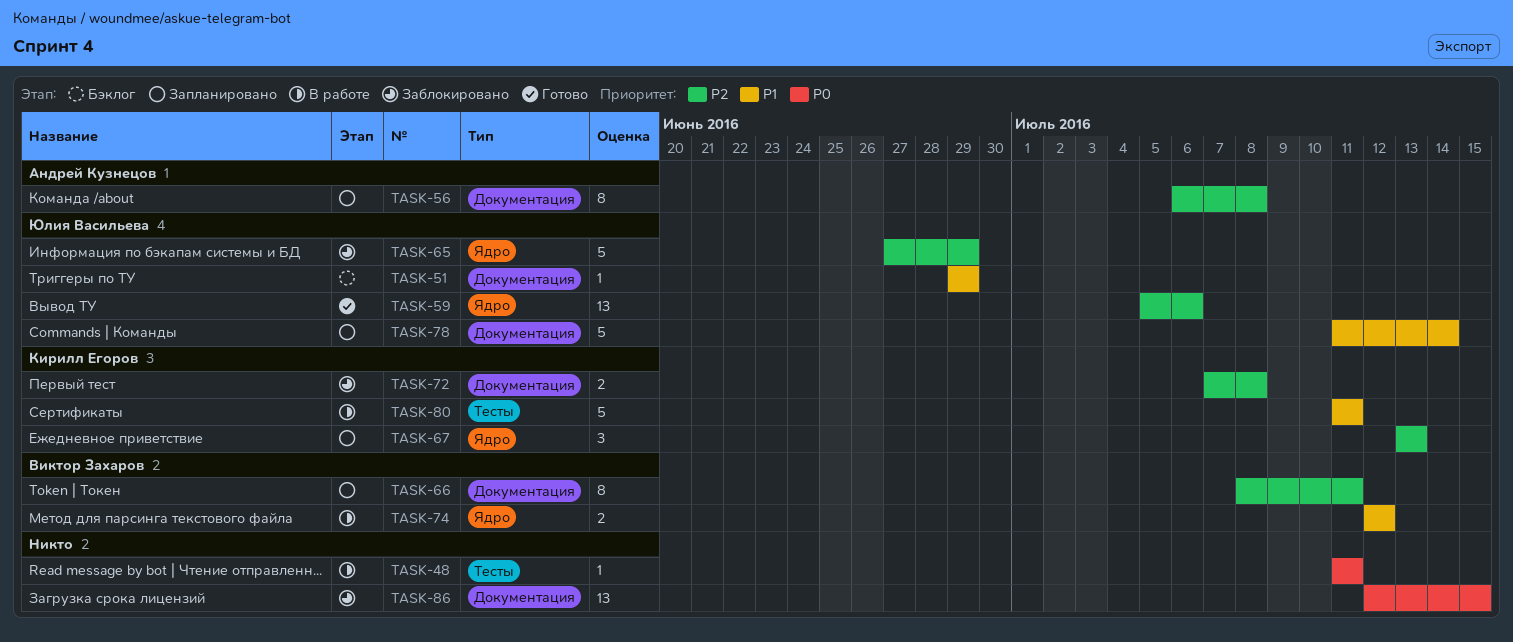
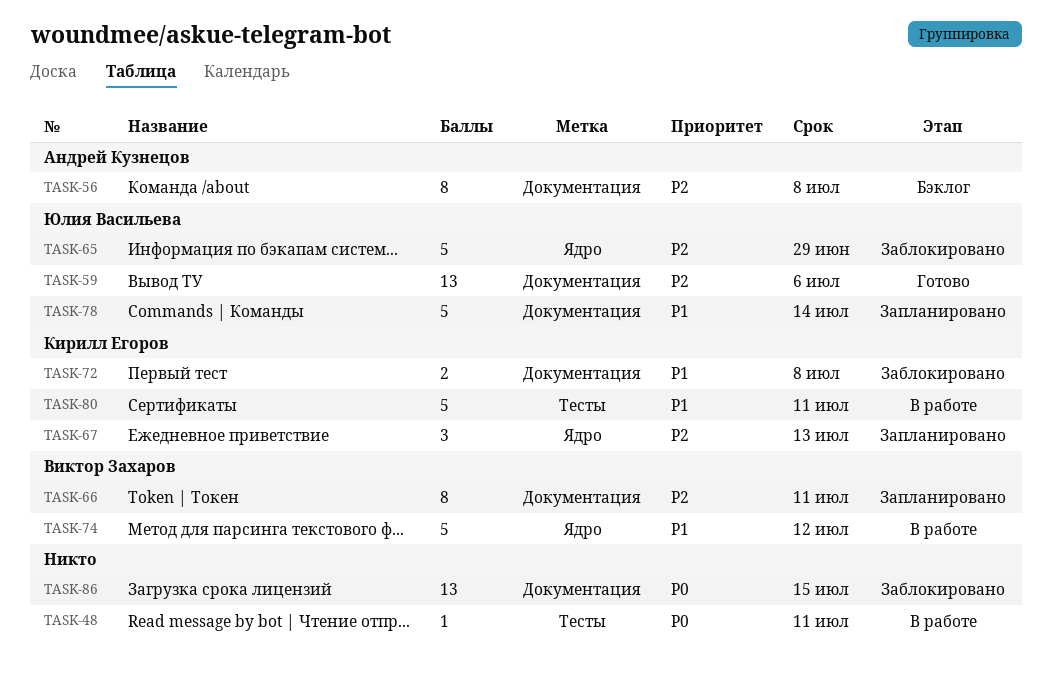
TASK-51: present -> none
TASK-56, status: Запланировано -> Бэклог
TASK-59, label: Ядро -> Документация
TASK-72, priority: P2 -> P1
TASK-74, estimate: 2 -> 5

